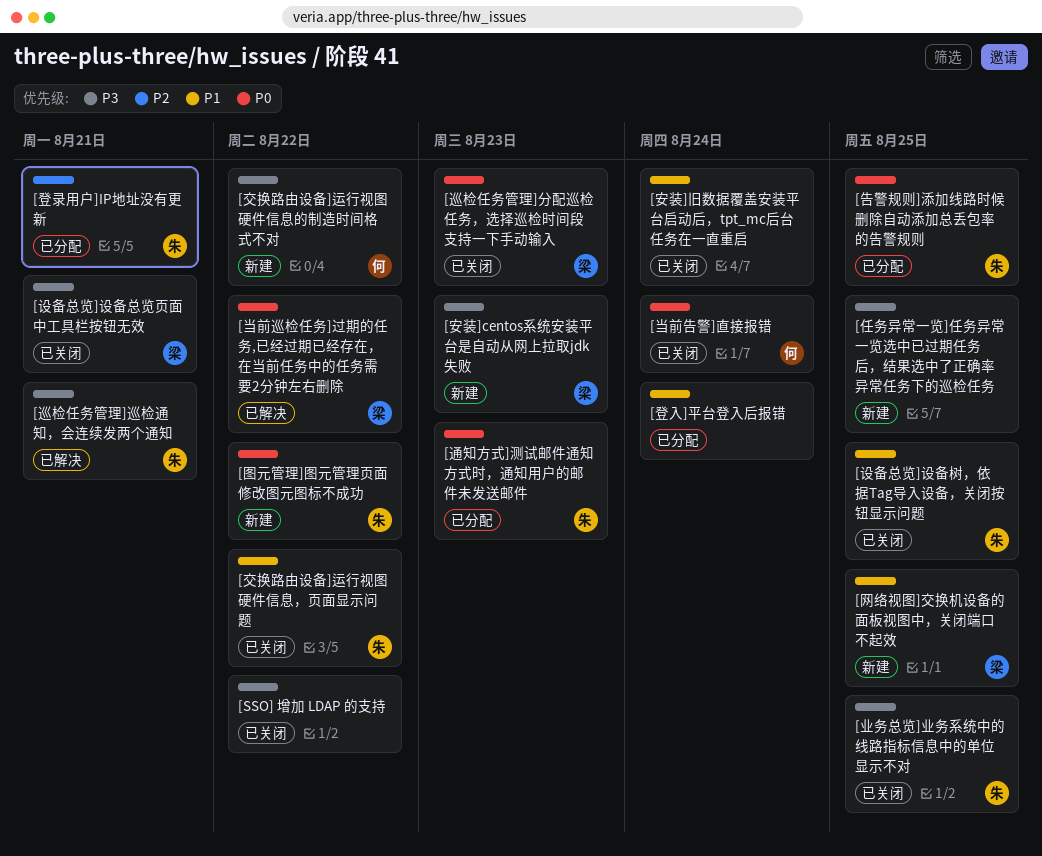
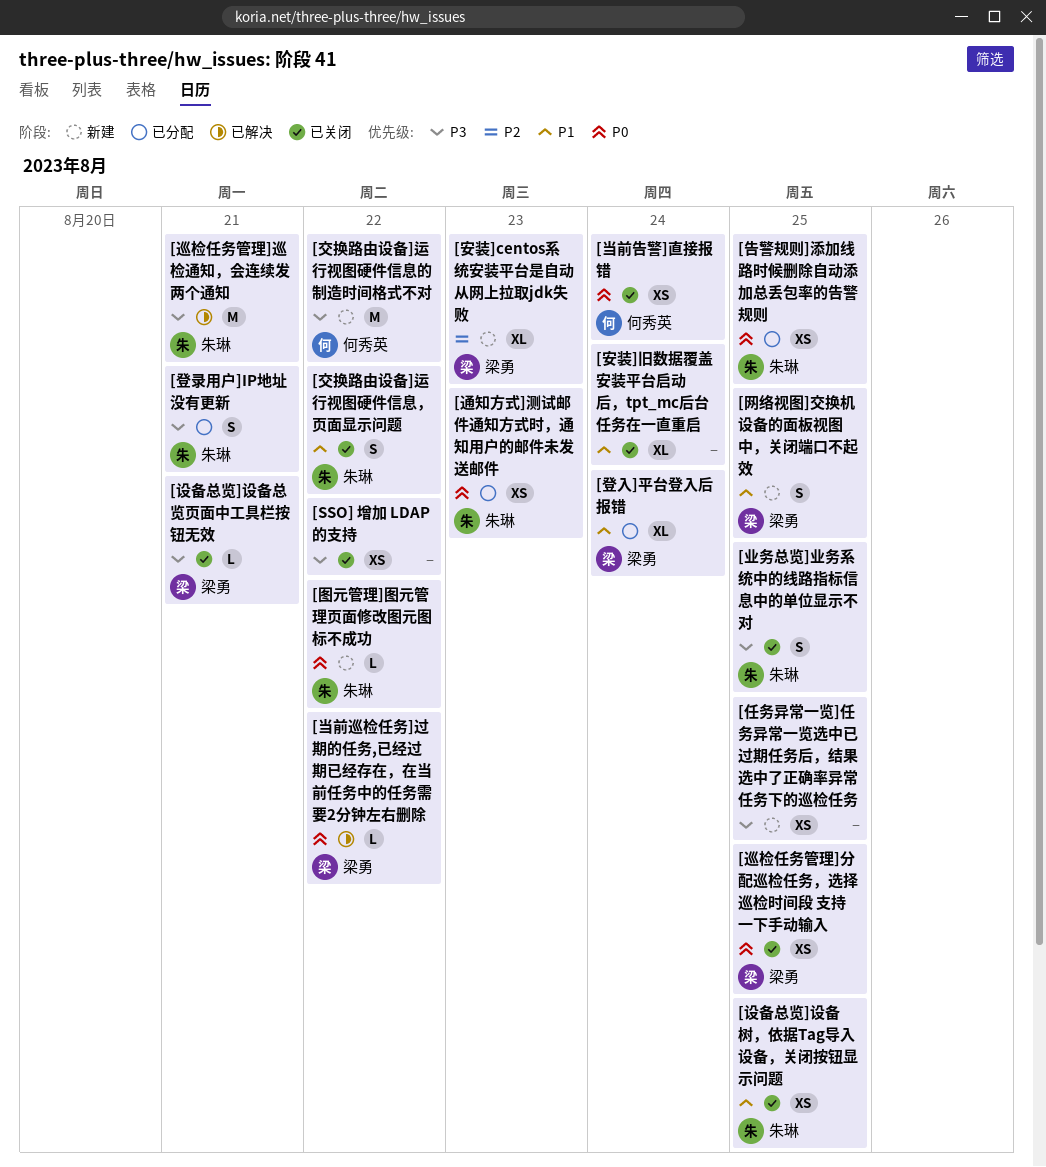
[安装]centos系统安装平台是自动从网上拉取jdk失败, priority: P3 -> P2
[巡检任务管理]分配巡检任务，选择巡检时间段 支持一下手动输入, due: Aug 23 -> Aug 25
[登入]平台登入后报错, owner: none -> 梁勇
[登录用户]IP地址没有更新, priority: P2 -> P3

